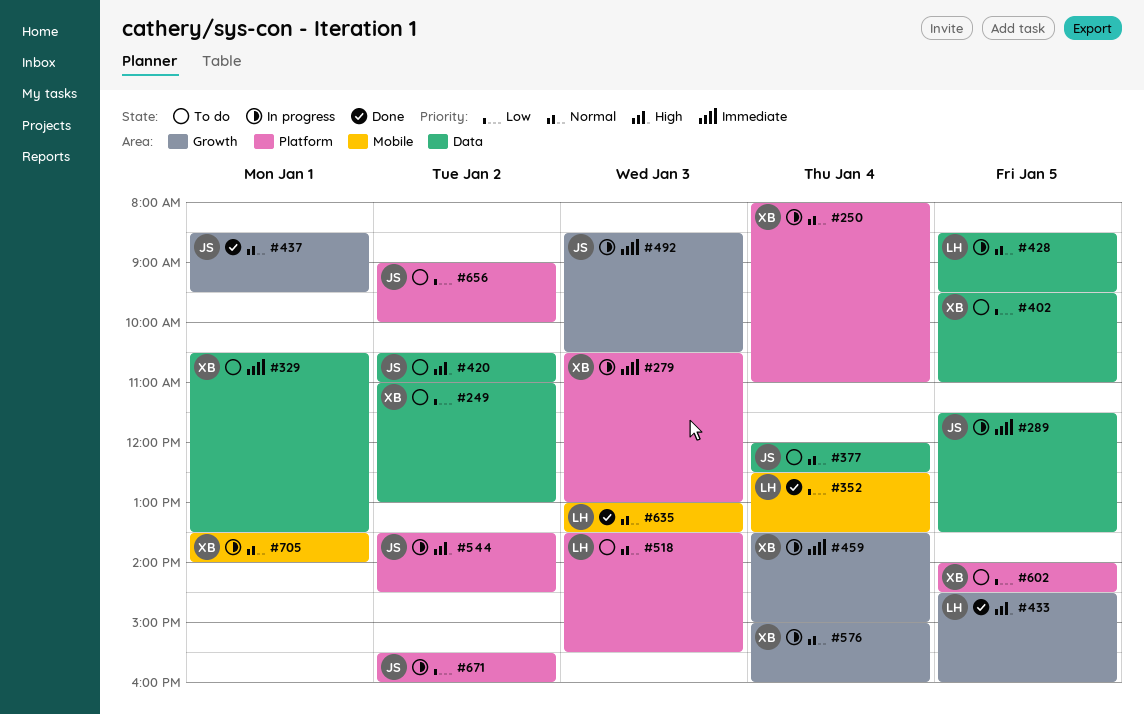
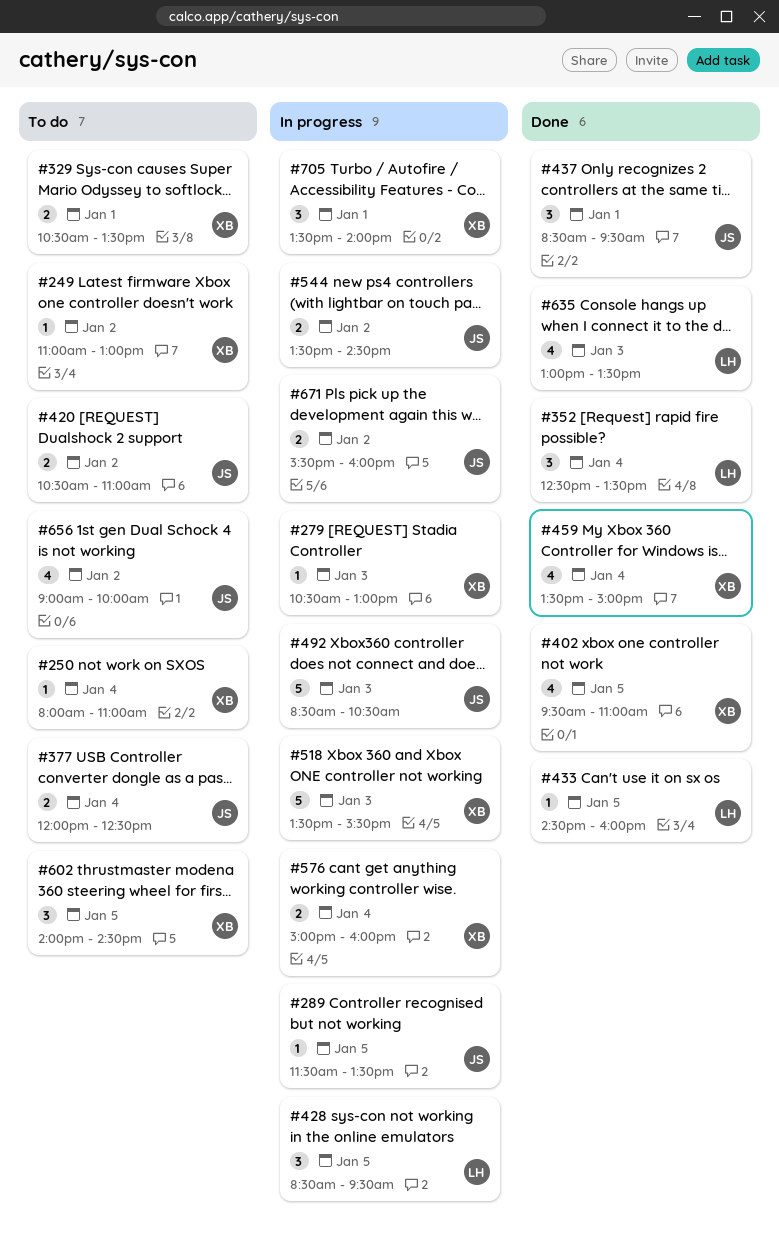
#250, status: In progress -> To do
#402, status: To do -> Done
#459, status: In progress -> Done
#518, status: To do -> In progress
#518, owner: LH -> XB

